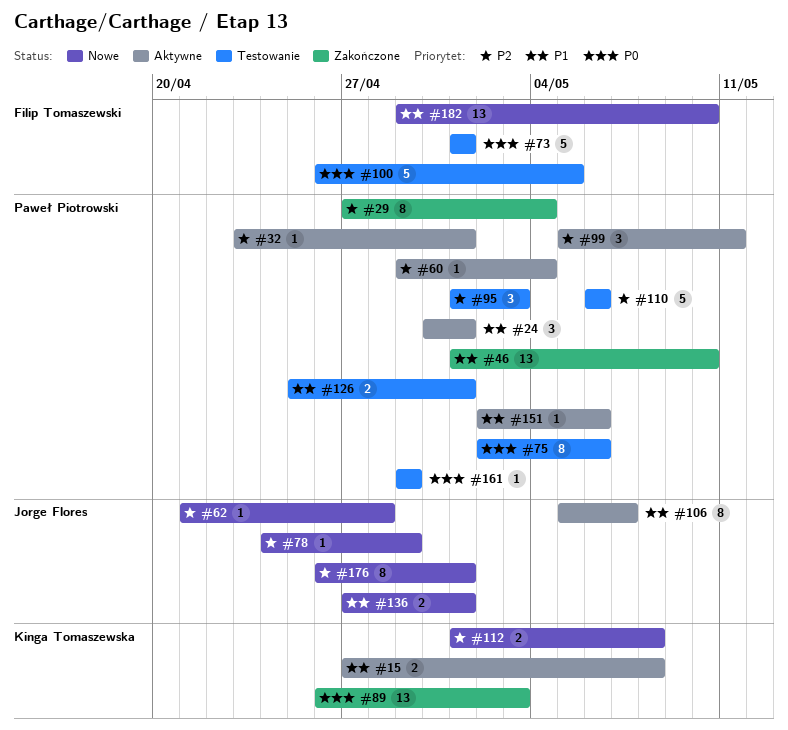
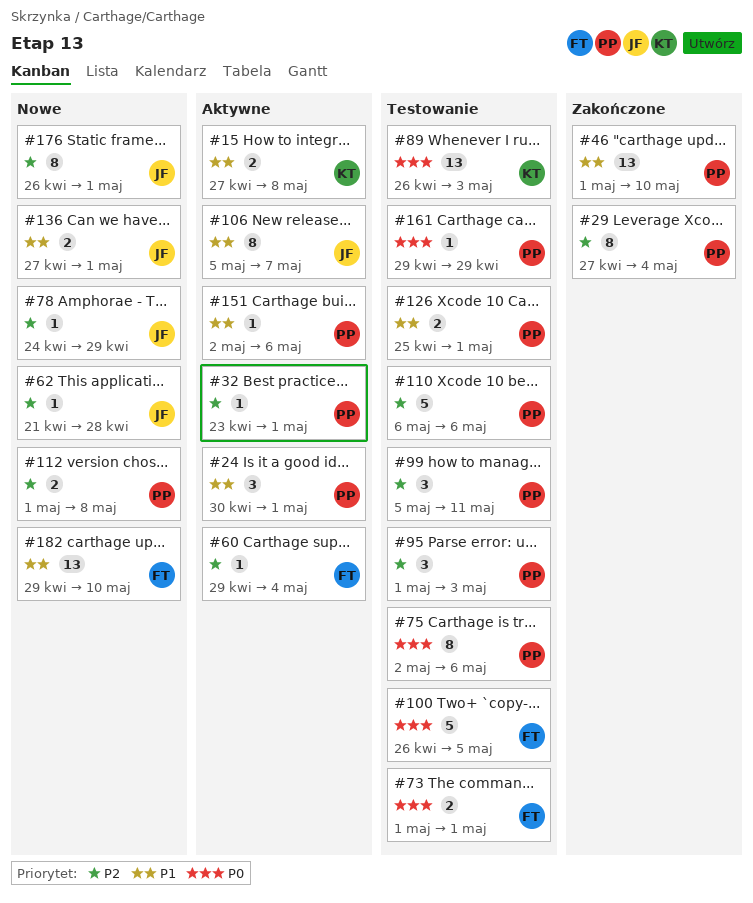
#60, owner: Paweł Piotrowski -> Filip Tomaszewski
#73, estimate: 5 -> 2
#89, status: Zakończone -> Testowanie
#99, status: Aktywne -> Testowanie
#112, owner: Kinga Tomaszewska -> Paweł Piotrowski

